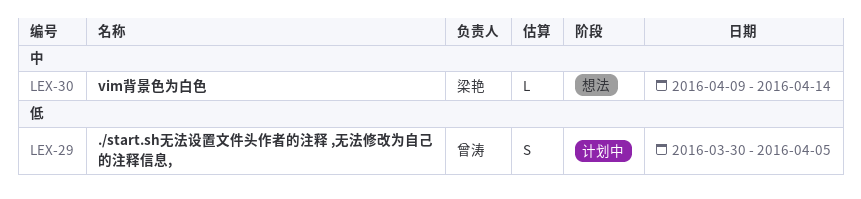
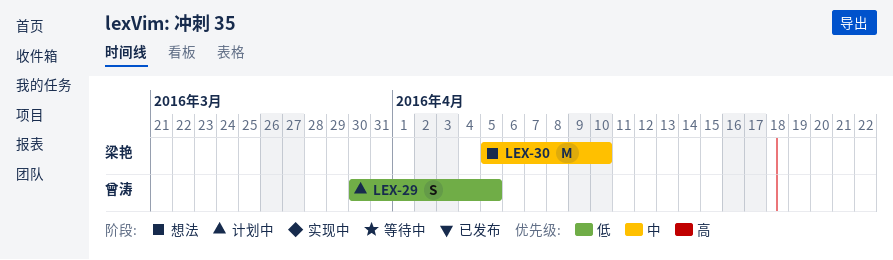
LEX-30, estimate: L -> M
LEX-30, start: Apr 9 -> Apr 5
LEX-30, due: Apr 14 -> Apr 10

